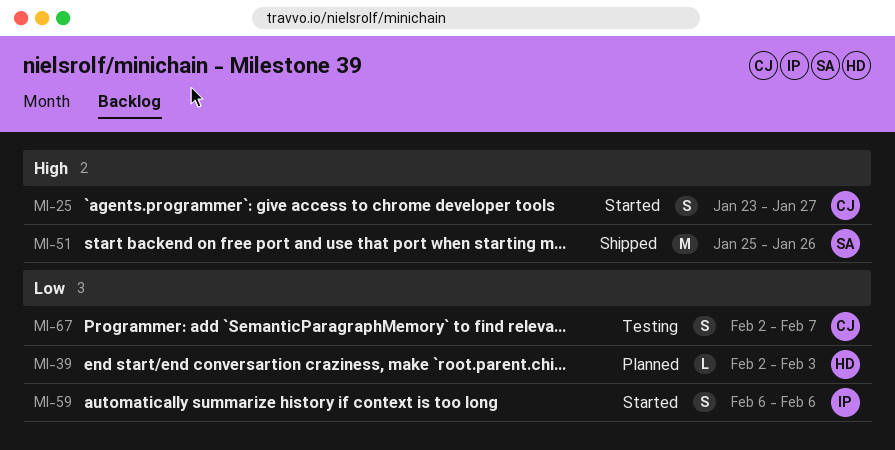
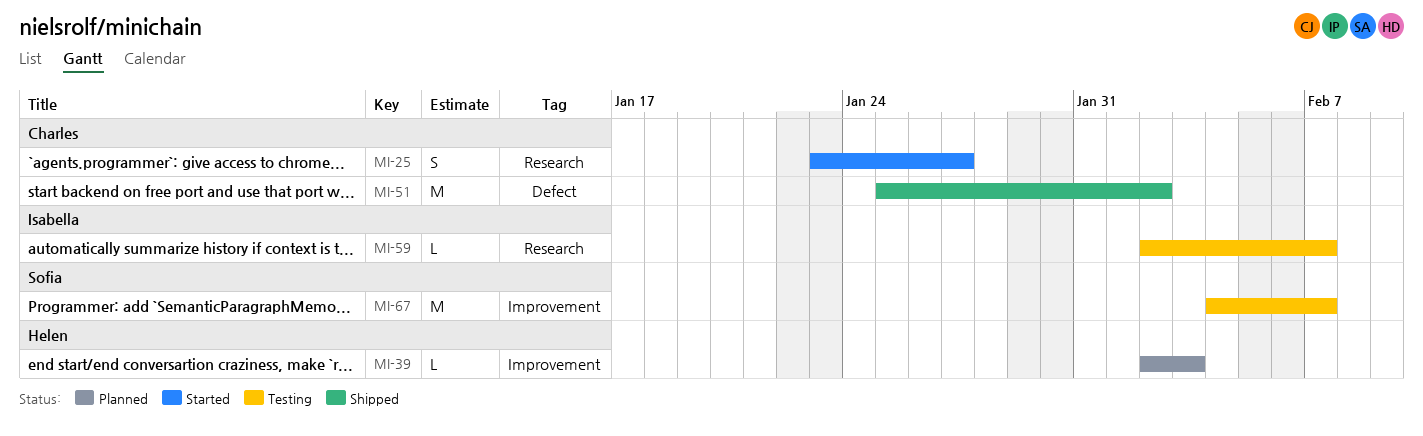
MI-51, owner: Sofia -> Charles
MI-51, due: Jan 26 -> Feb 2
MI-59, status: Started -> Testing
MI-59, estimate: S -> L
MI-59, start: Feb 6 -> Feb 2
MI-59, due: Feb 6 -> Feb 7
MI-67, owner: Charles -> Sofia
MI-67, estimate: S -> M
MI-67, start: Feb 2 -> Feb 4

